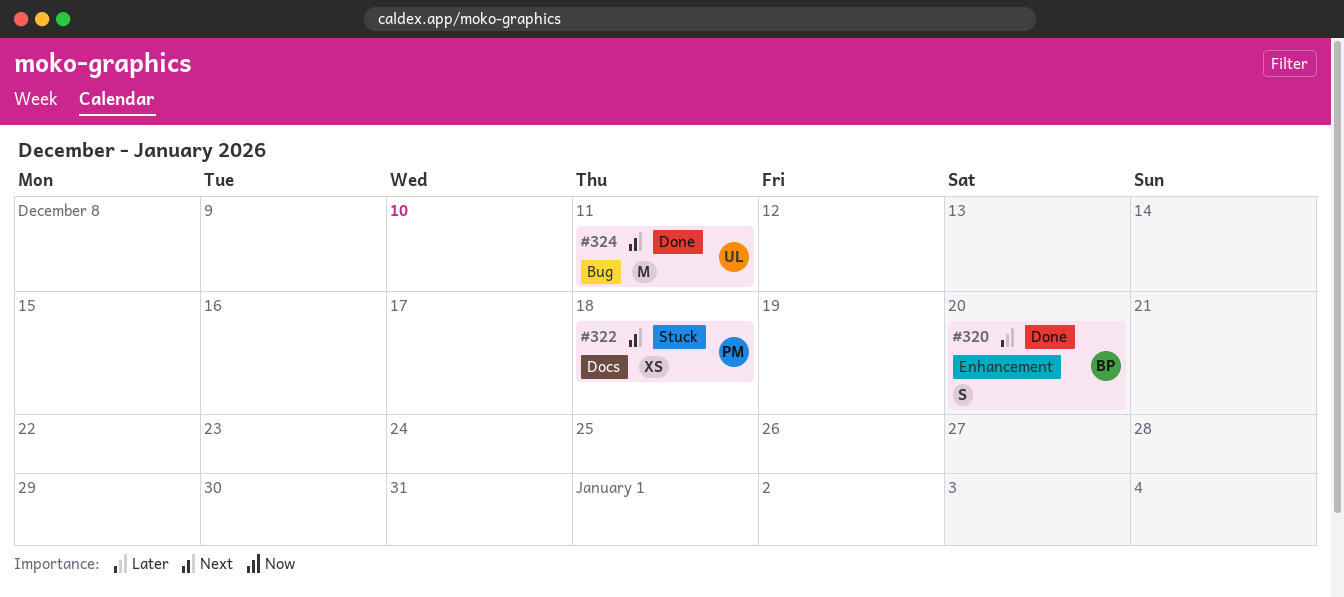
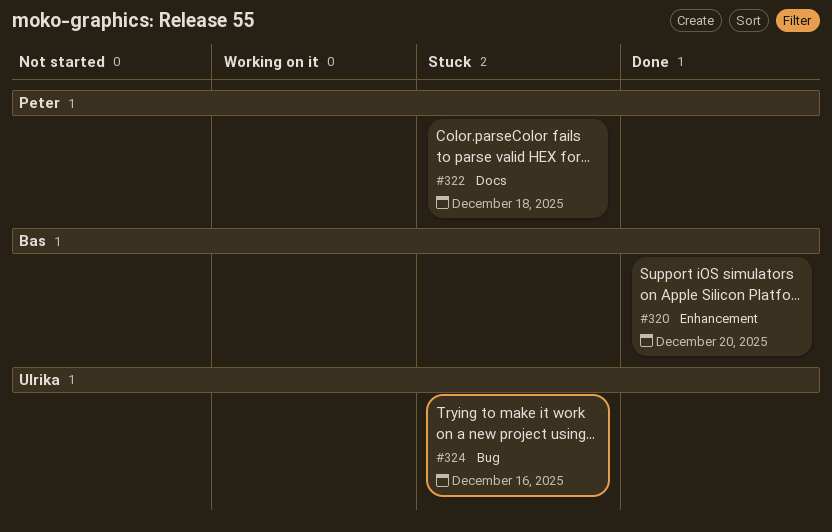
#324, status: Done -> Stuck
#324, due: Dec 11 -> Dec 16

